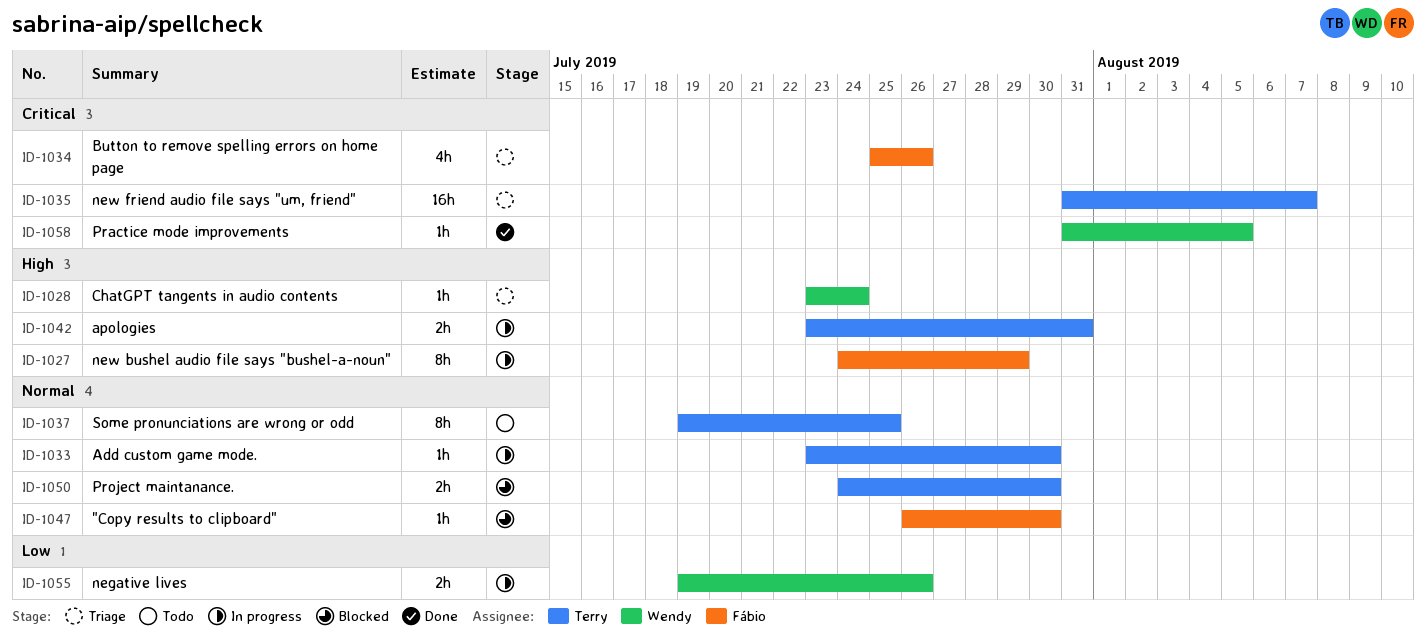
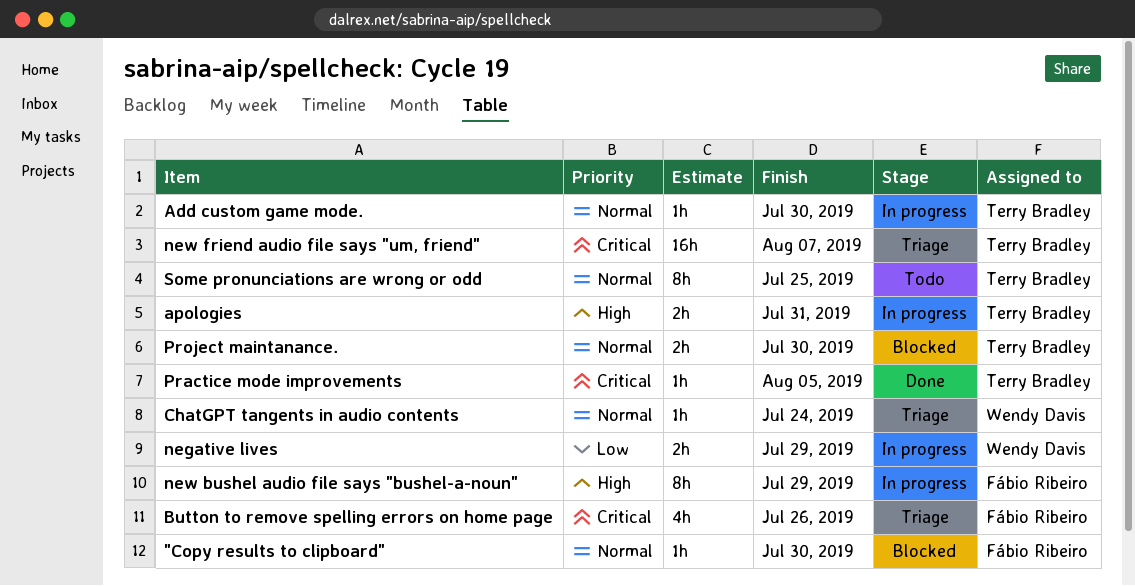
ChatGPT tangents in audio contents, priority: High -> Normal
negative lives, due: Jul 26 -> Jul 29
Practice mode improvements, owner: Wendy Davis -> Terry Bradley

